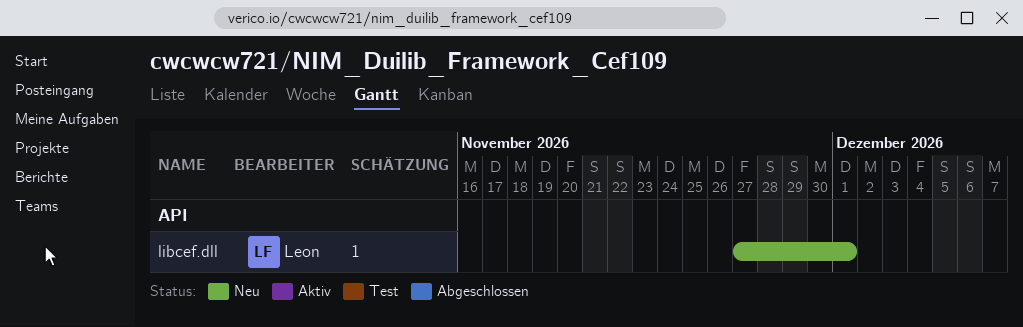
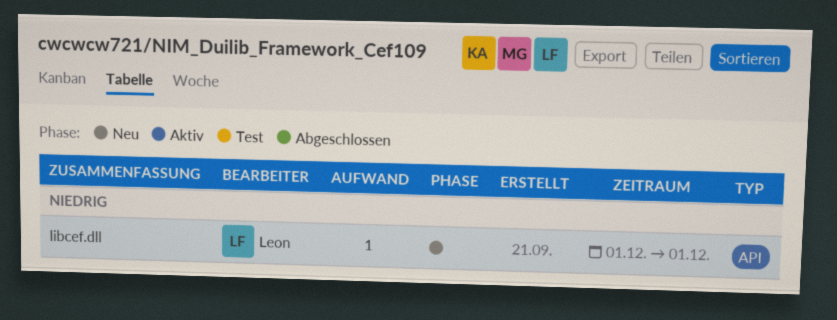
libcef.dll, start: Nov 27 -> Dec 1

